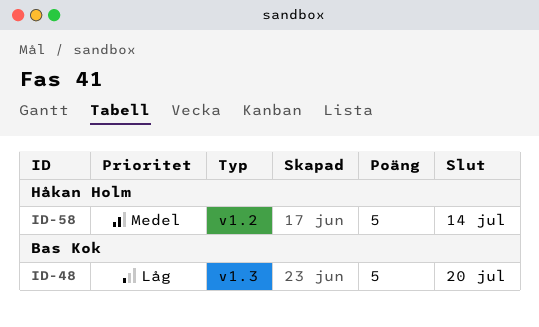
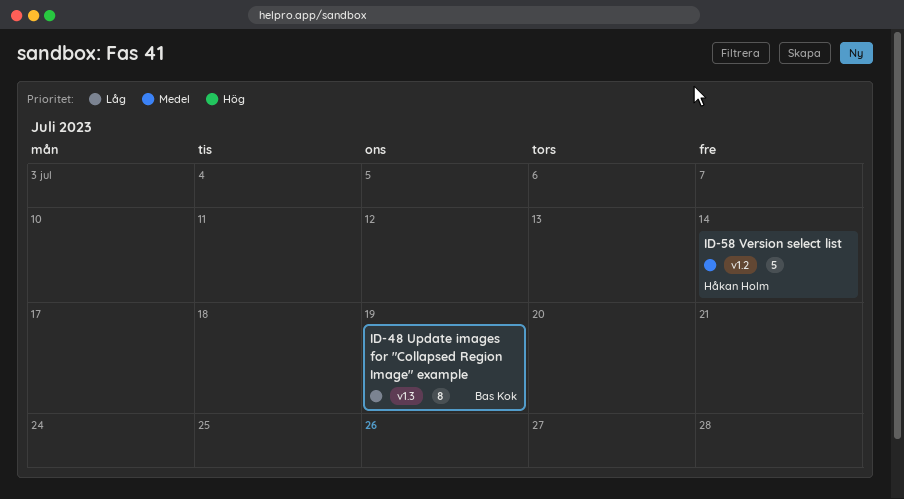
ID-48, estimate: 5 -> 8
ID-48, due: Jul 20 -> Jul 19

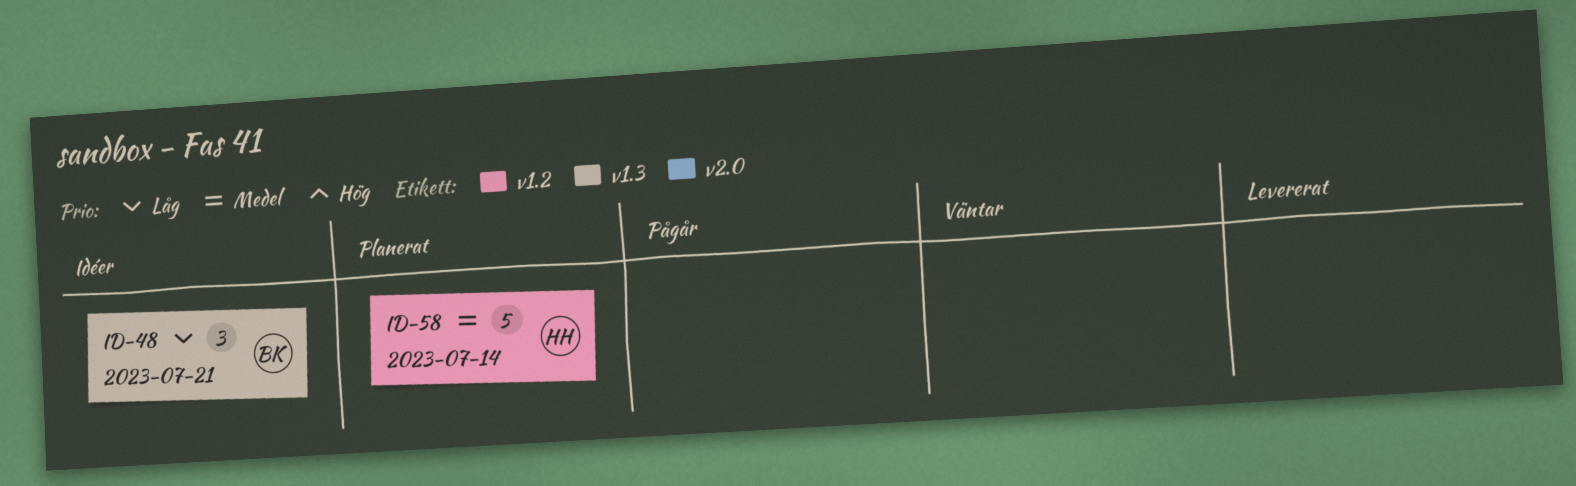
ID-48, estimate: 8 -> 3
ID-48, due: Jul 19 -> Jul 21

